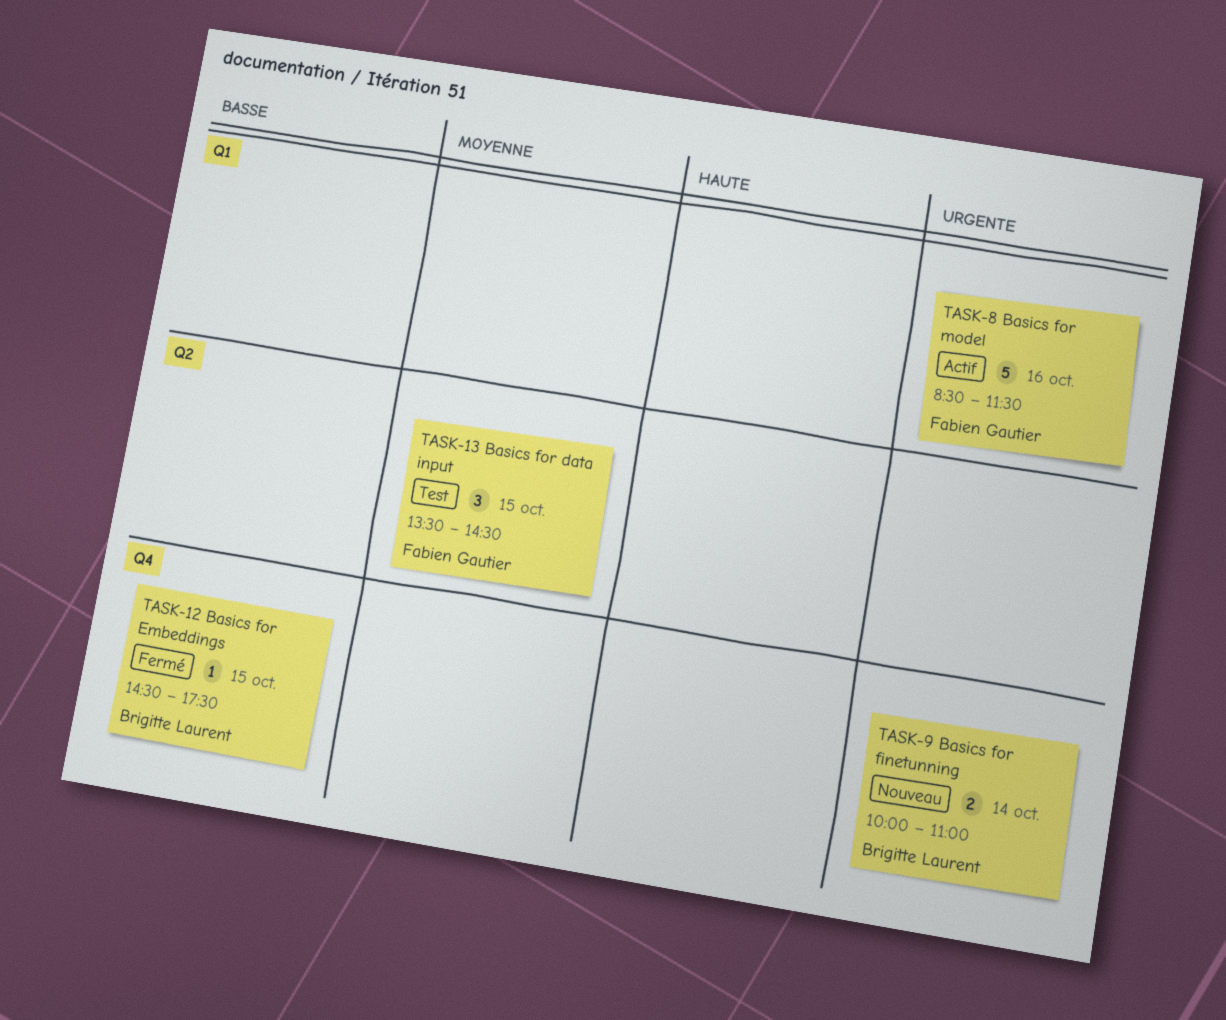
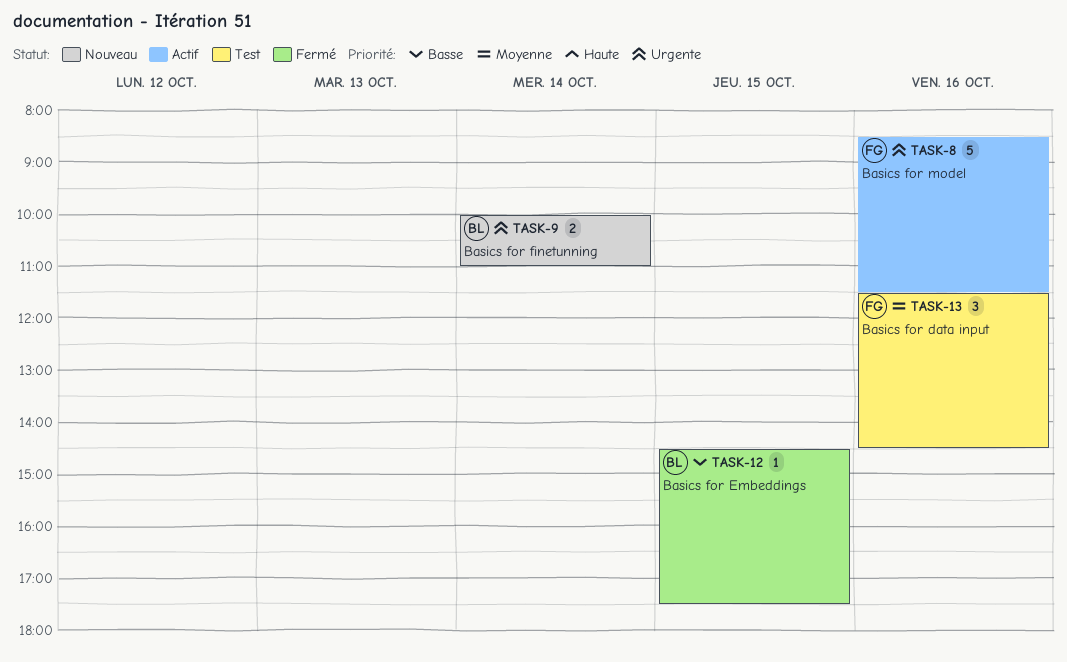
TASK-13, day: Oct 15 -> Oct 16
TASK-13, begins: 13:30 -> 11:30

